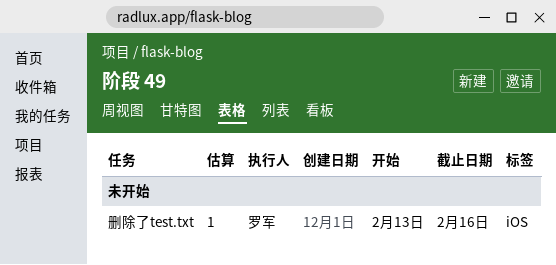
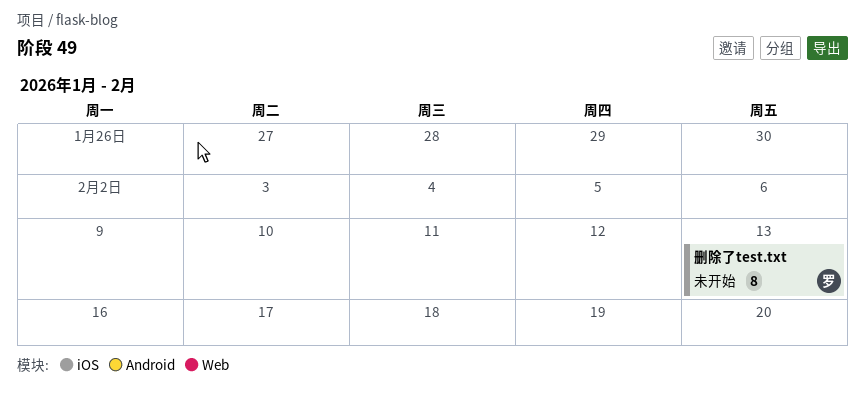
删除了test.txt, estimate: 1 -> 8
删除了test.txt, due: Feb 16 -> Feb 13

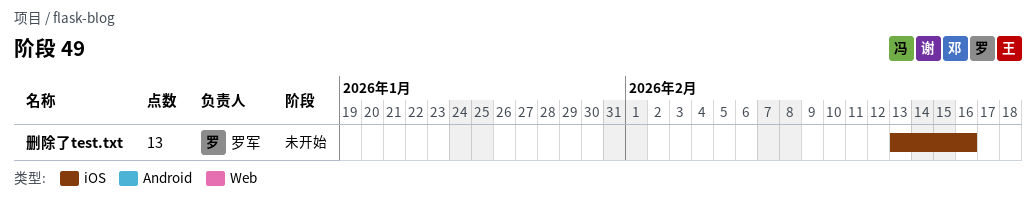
删除了test.txt, estimate: 8 -> 13
删除了test.txt, due: Feb 13 -> Feb 16

